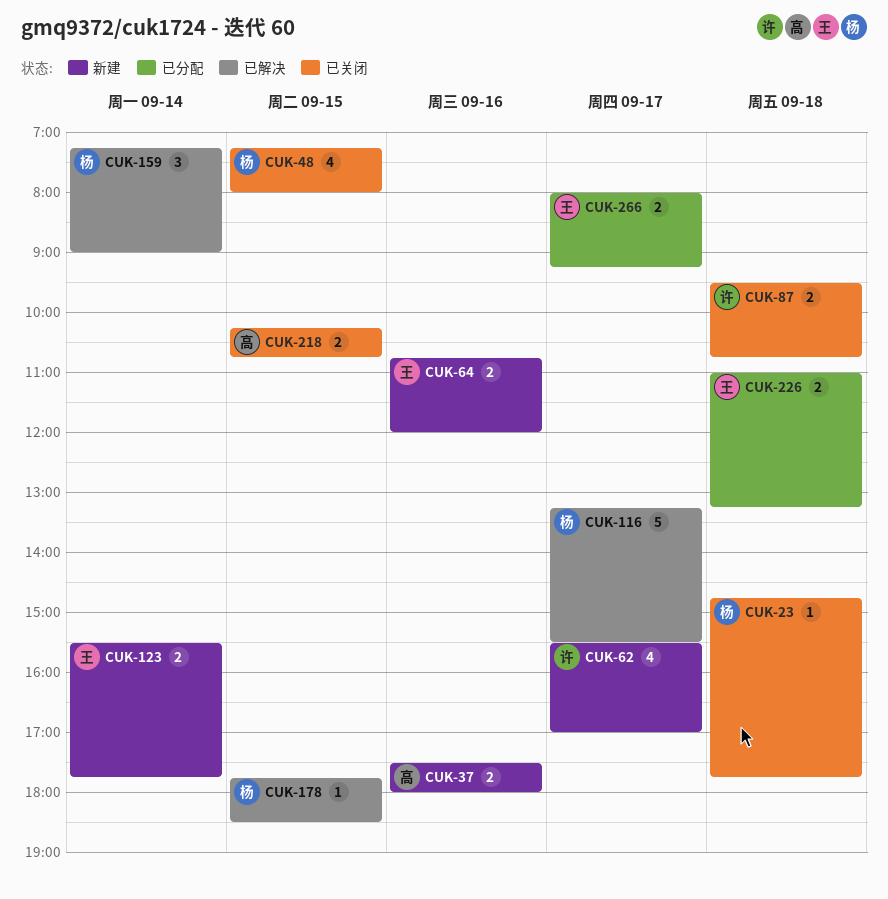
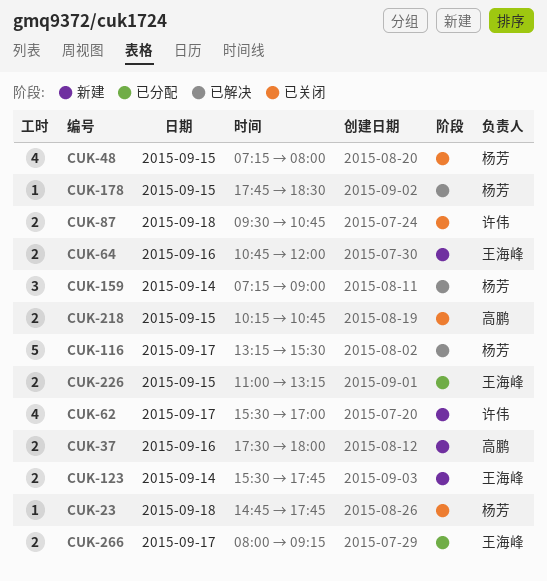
CUK-226, day: Sep 18 -> Sep 15

